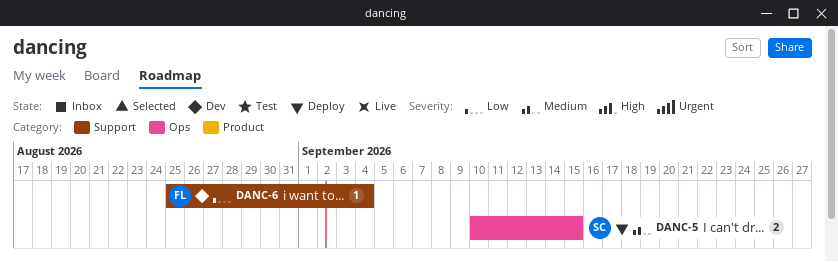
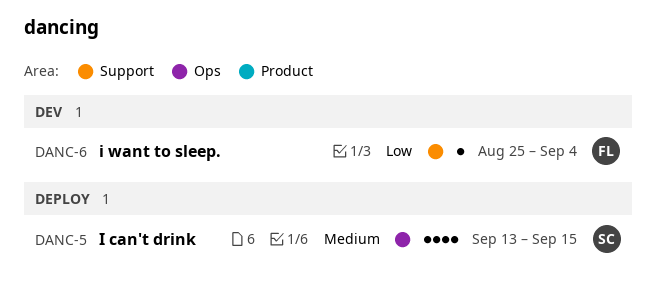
DANC-5, estimate: 2 -> 4
DANC-5, start: Sep 10 -> Sep 13

